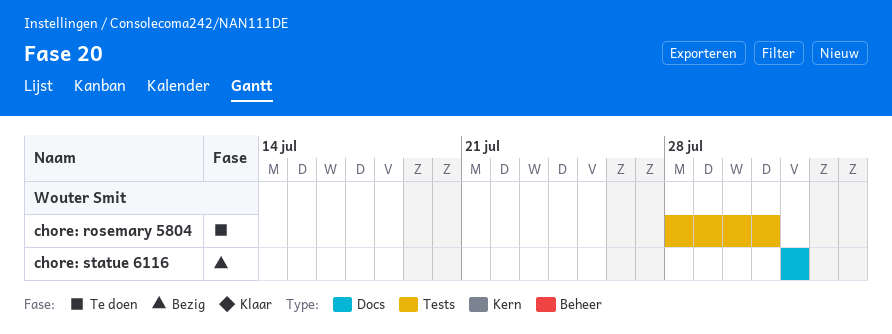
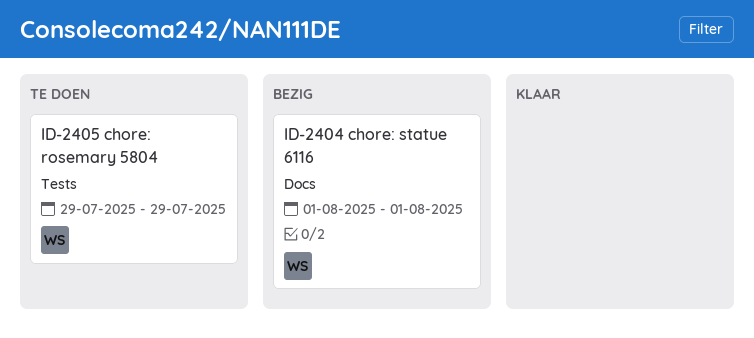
chore: rosemary 5804, start: Jul 28 -> Jul 29
chore: rosemary 5804, due: Jul 31 -> Jul 29

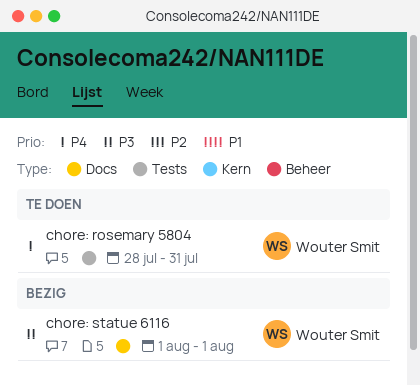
chore: rosemary 5804, start: Jul 29 -> Jul 28
chore: rosemary 5804, due: Jul 29 -> Jul 31

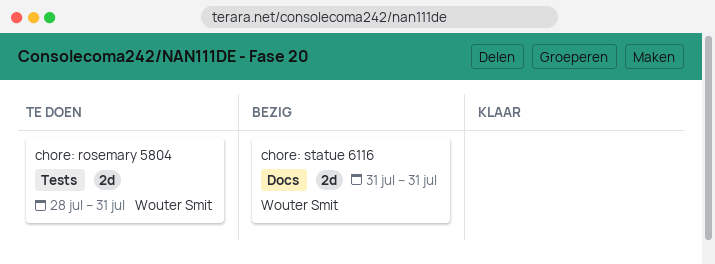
chore: statue 6116, start: Aug 1 -> Jul 31
chore: statue 6116, due: Aug 1 -> Jul 31

